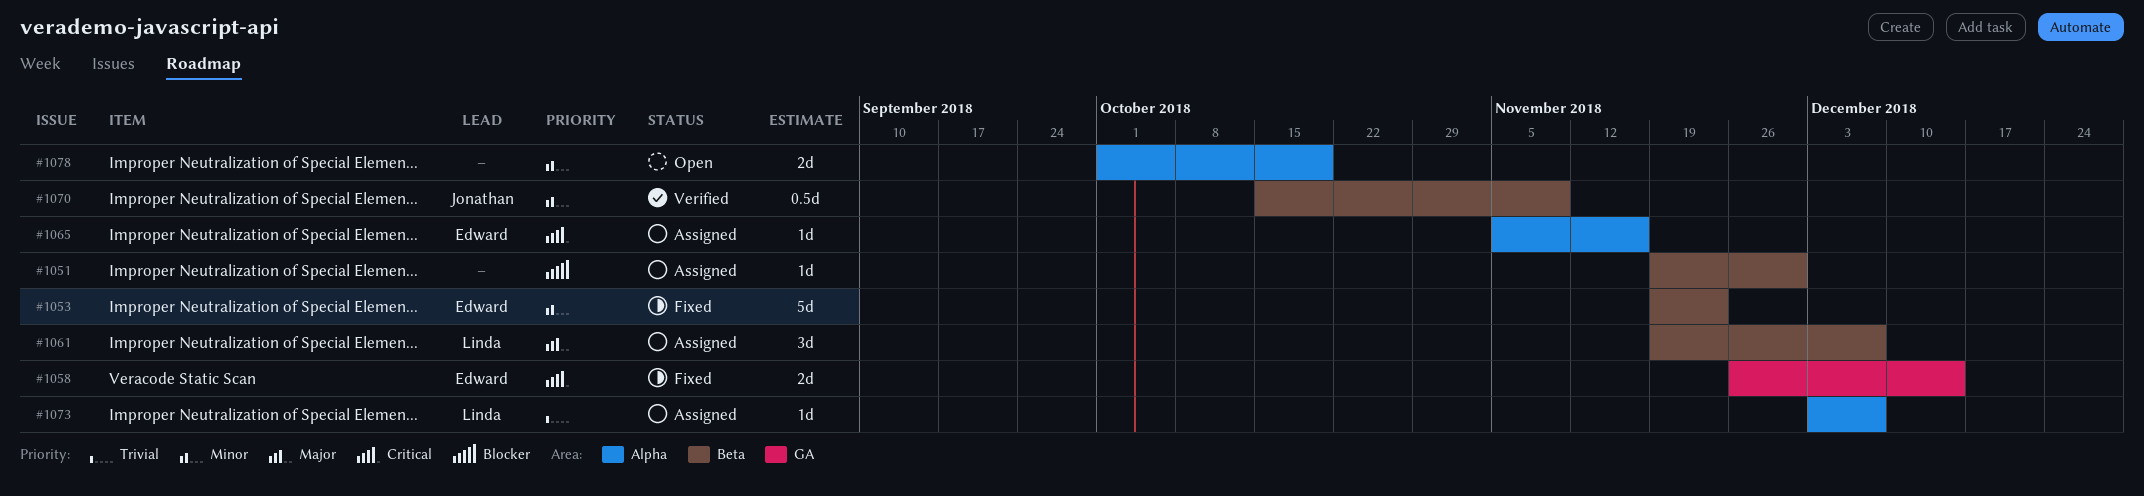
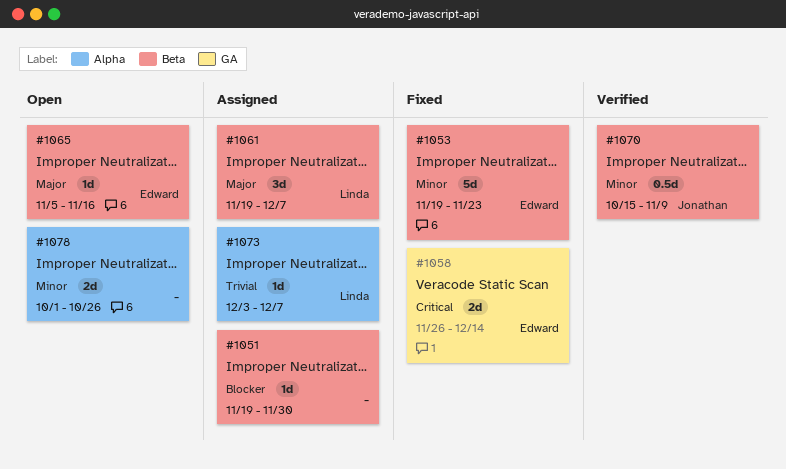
#1065, status: Assigned -> Open
#1065, priority: Critical -> Major
#1065, label: Alpha -> Beta
#1078, due: Oct 19 -> Oct 26

